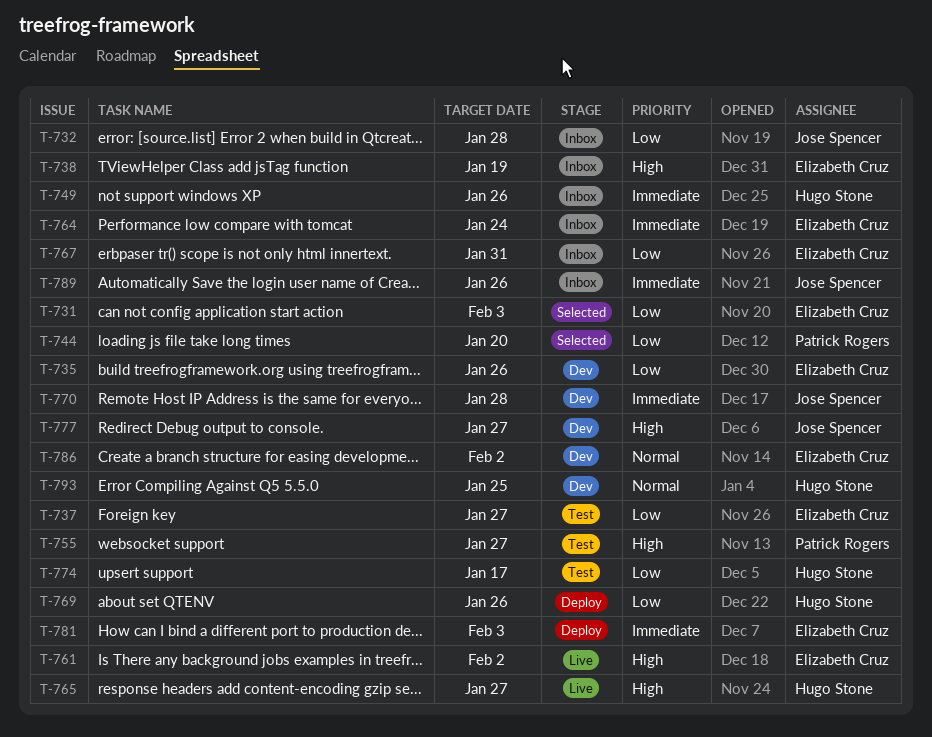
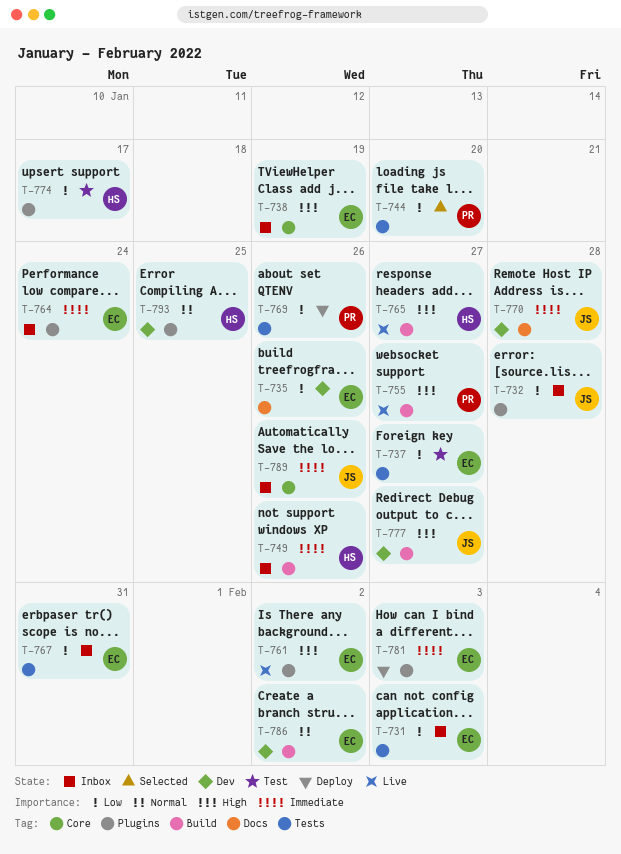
T-731, status: Selected -> Inbox
T-755, status: Test -> Live
T-769, owner: Hugo Stone -> Patrick Rogers

